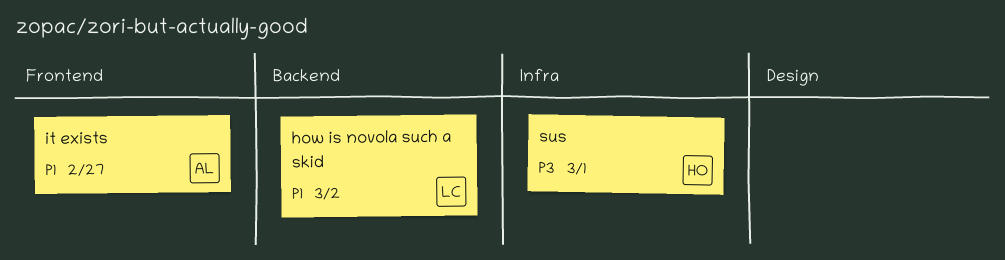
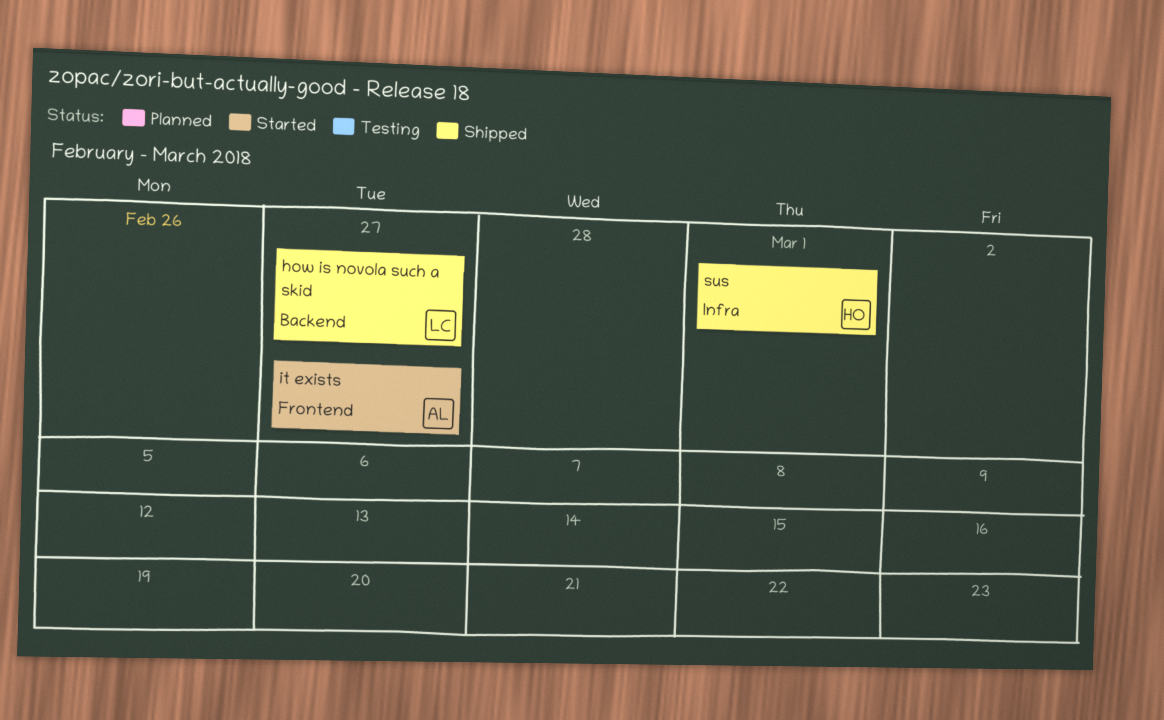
how is novola such a skid, due: Mar 2 -> Feb 27

